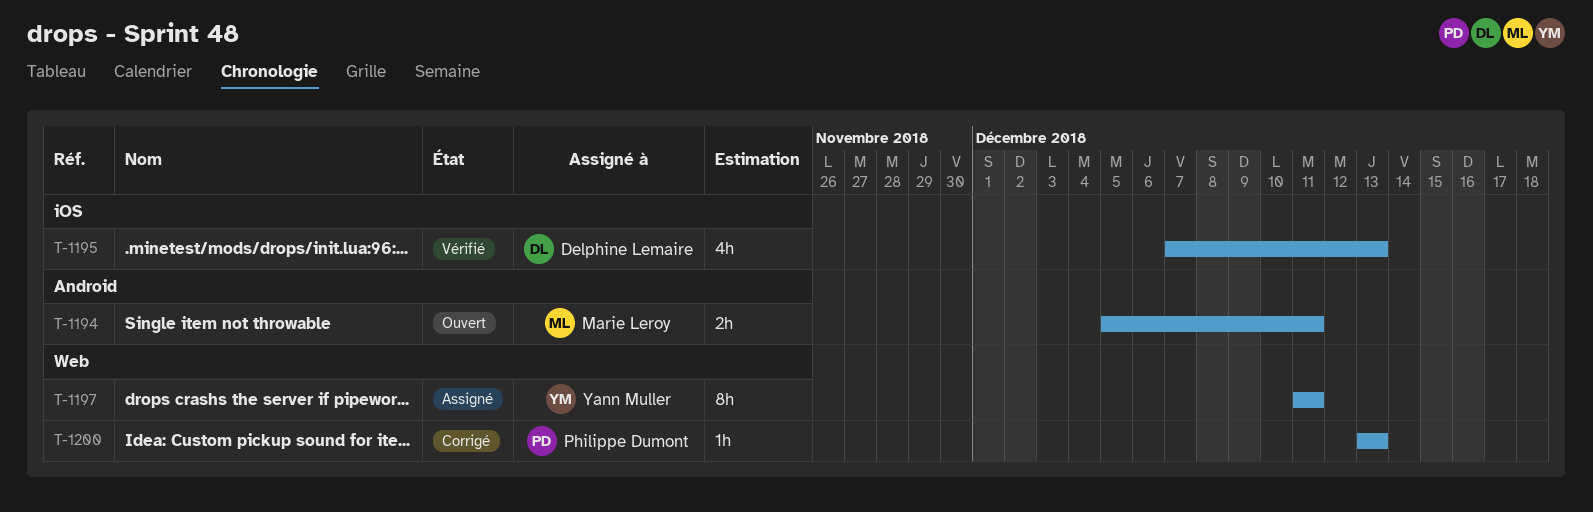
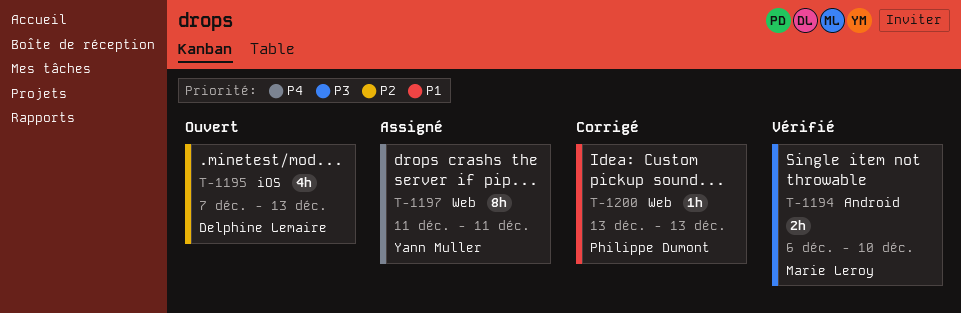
T-1194, status: Ouvert -> Vérifié
T-1194, start: Dec 5 -> Dec 6
T-1194, due: Dec 11 -> Dec 10
T-1195, status: Vérifié -> Ouvert

